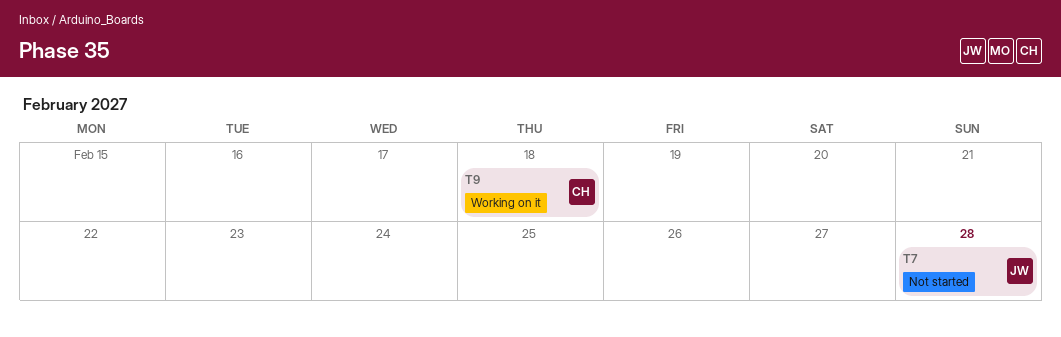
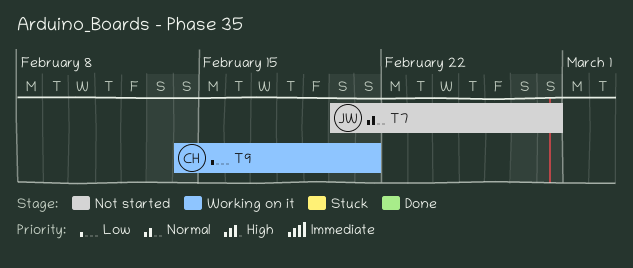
T9, due: Feb 18 -> Feb 21

